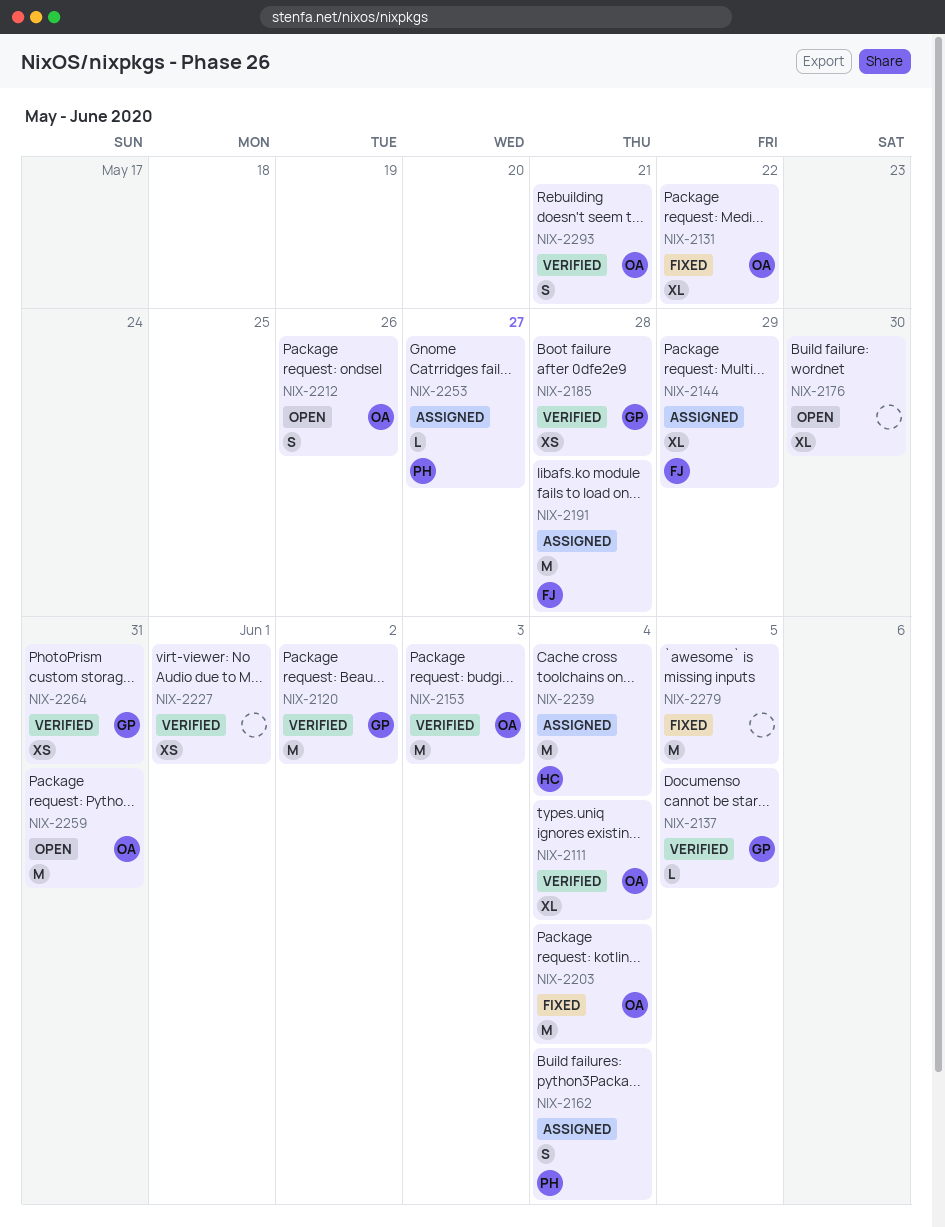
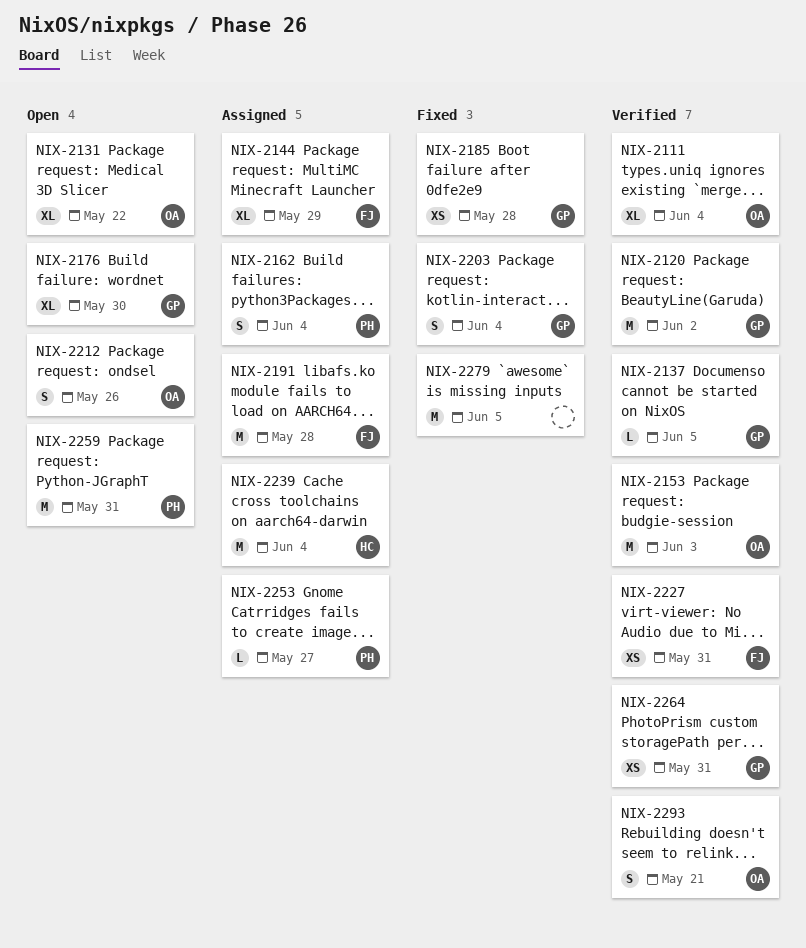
NIX-2131, status: Fixed -> Open
NIX-2176, owner: none -> GP
NIX-2185, status: Verified -> Fixed
NIX-2203, owner: OA -> GP
NIX-2203, estimate: M -> S
NIX-2227, owner: none -> FJ
NIX-2227, due: Jun 1 -> May 31
NIX-2259, owner: OA -> PH

